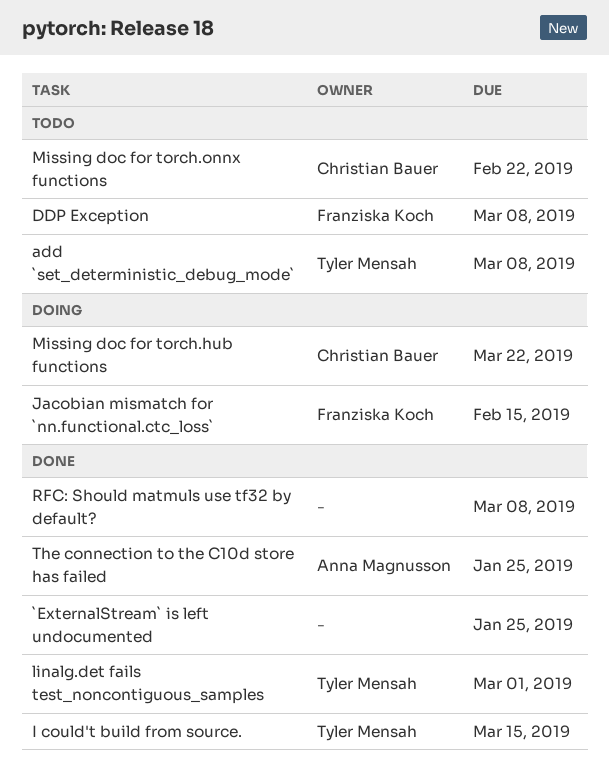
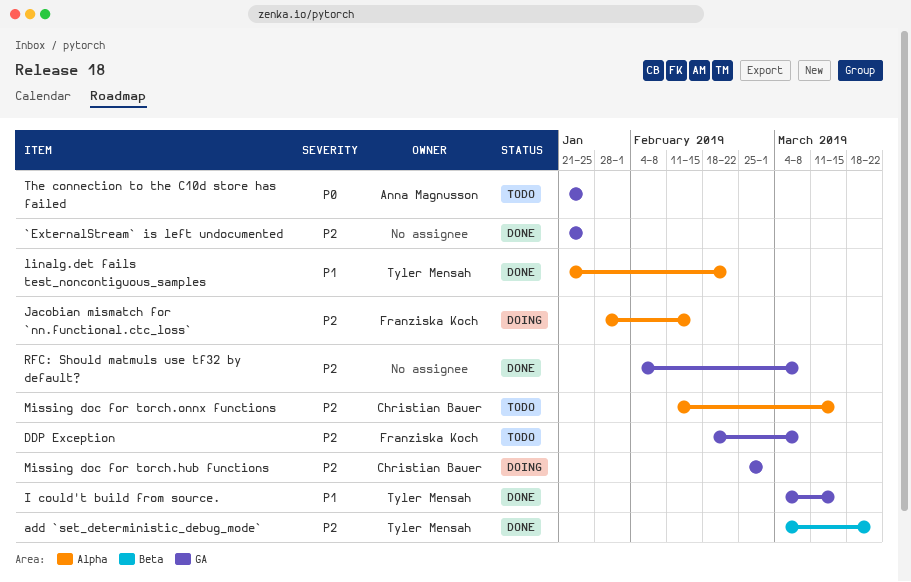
add `set_deterministic_debug_mode`, status: Todo -> Done
add `set_deterministic_debug_mode`, due: Mar 8 -> Mar 22
linalg.det fails test_noncontiguous_samples, due: Mar 1 -> Feb 22
Missing doc for torch.hub functions, due: Mar 22 -> Mar 1
Missing doc for torch.onnx functions, due: Feb 22 -> Mar 15
The connection to the C10d store has failed, status: Done -> Todo

